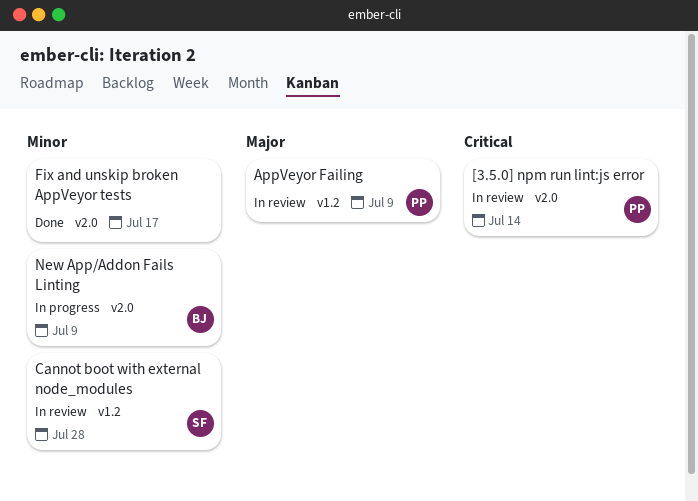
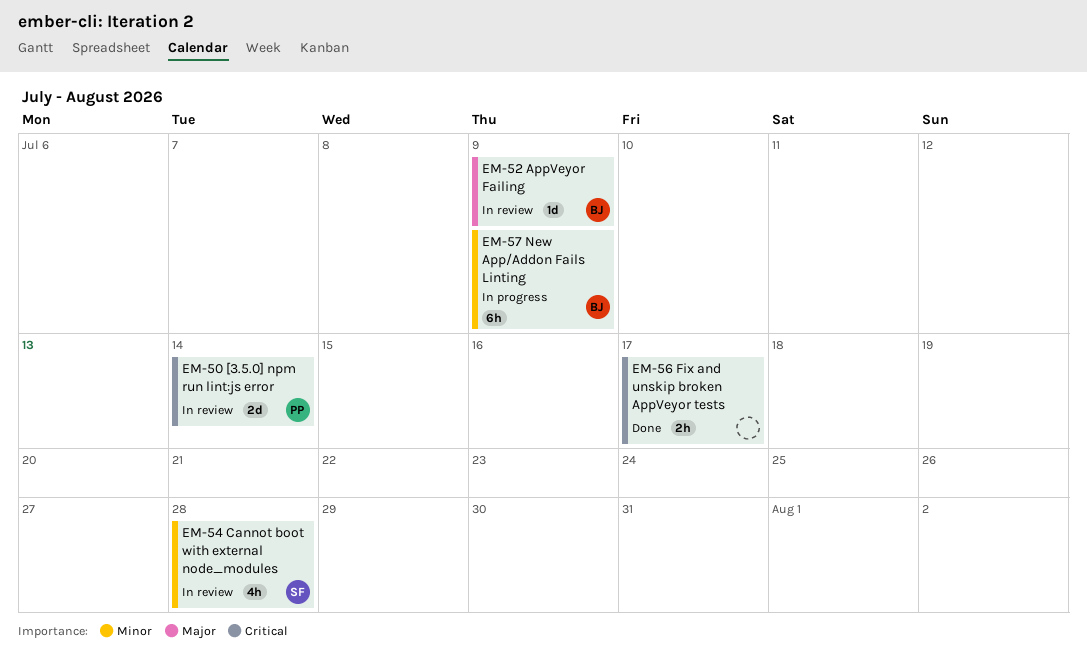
AppVeyor Failing, owner: PP -> BJ
Fix and unskip broken AppVeyor tests, priority: Minor -> Critical

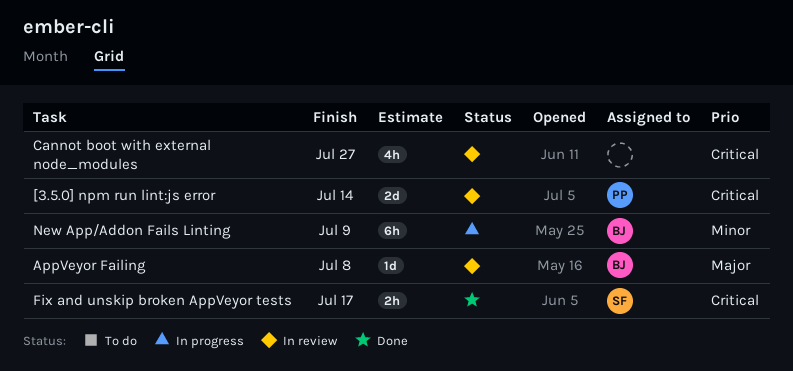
AppVeyor Failing, due: Jul 9 -> Jul 8
Cannot boot with external node_modules, owner: SF -> none
Cannot boot with external node_modules, priority: Minor -> Critical
Cannot boot with external node_modules, due: Jul 28 -> Jul 27
Fix and unskip broken AppVeyor tests, owner: none -> SF

